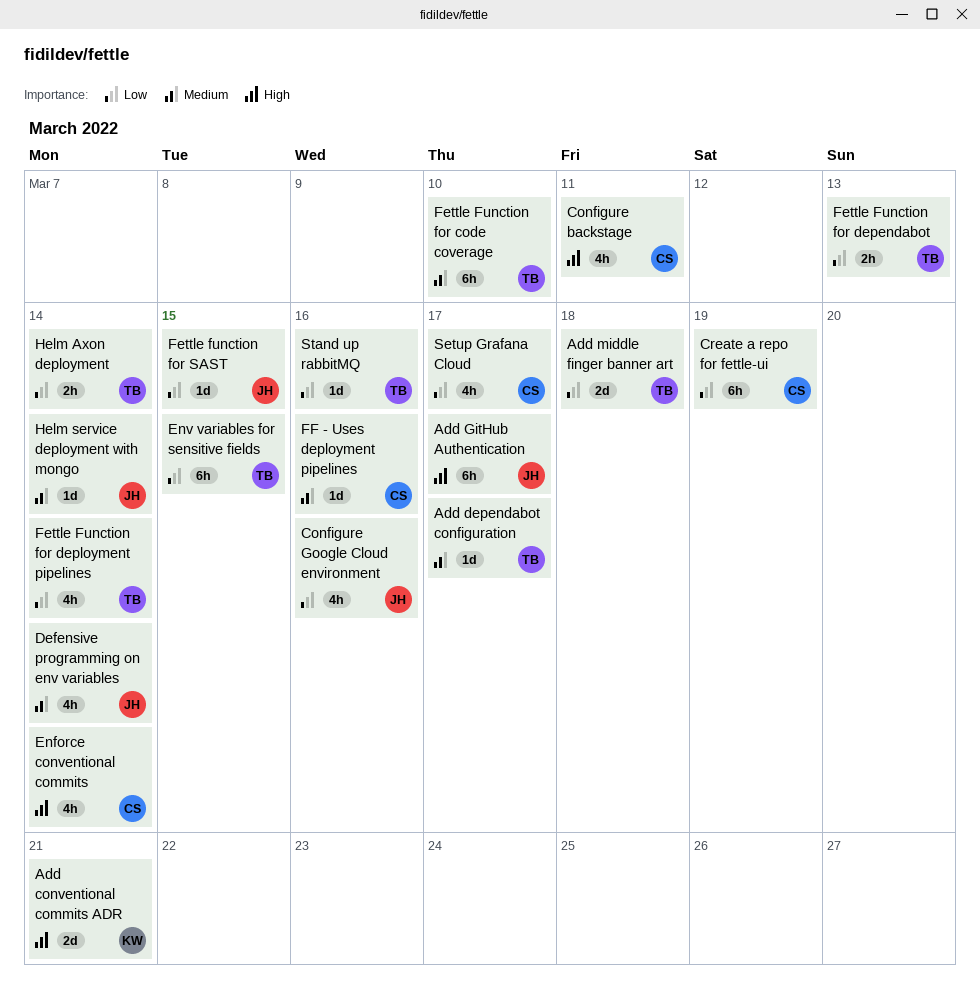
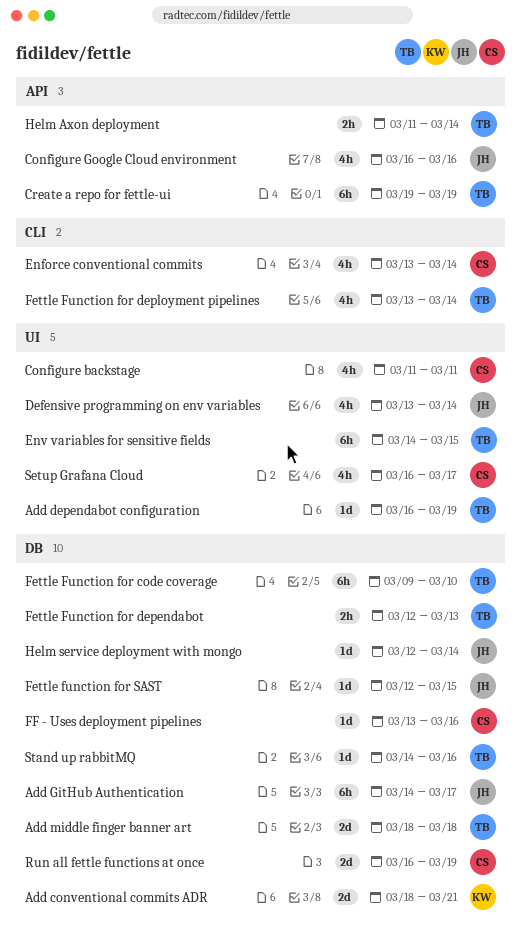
Add dependabot configuration, due: Mar 17 -> Mar 19
Create a repo for fettle-ui, owner: CS -> TB
Run all fettle functions at once: none -> present

